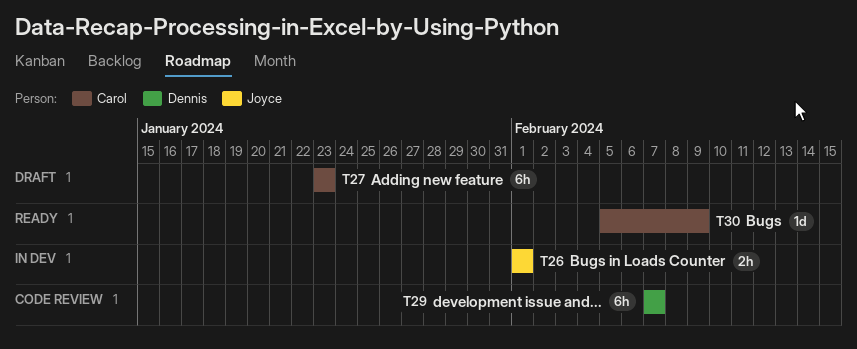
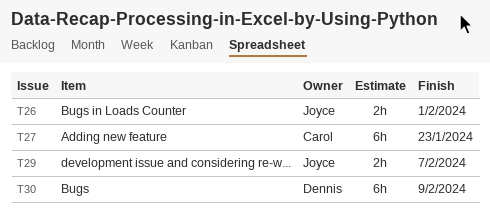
T29, owner: Dennis -> Joyce
T29, estimate: 6h -> 2h
T30, owner: Carol -> Dennis
T30, estimate: 1d -> 6h

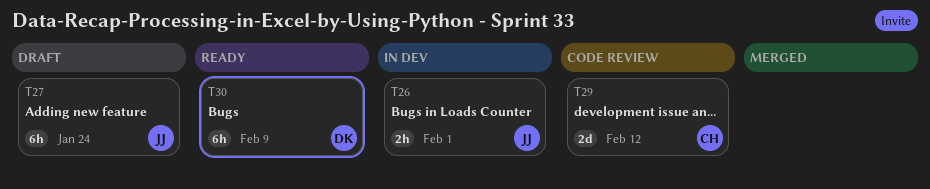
T27, owner: Carol -> Joyce
T27, due: Jan 23 -> Jan 24
T29, owner: Joyce -> Carol
T29, estimate: 2h -> 2d
T29, due: Feb 7 -> Feb 12

